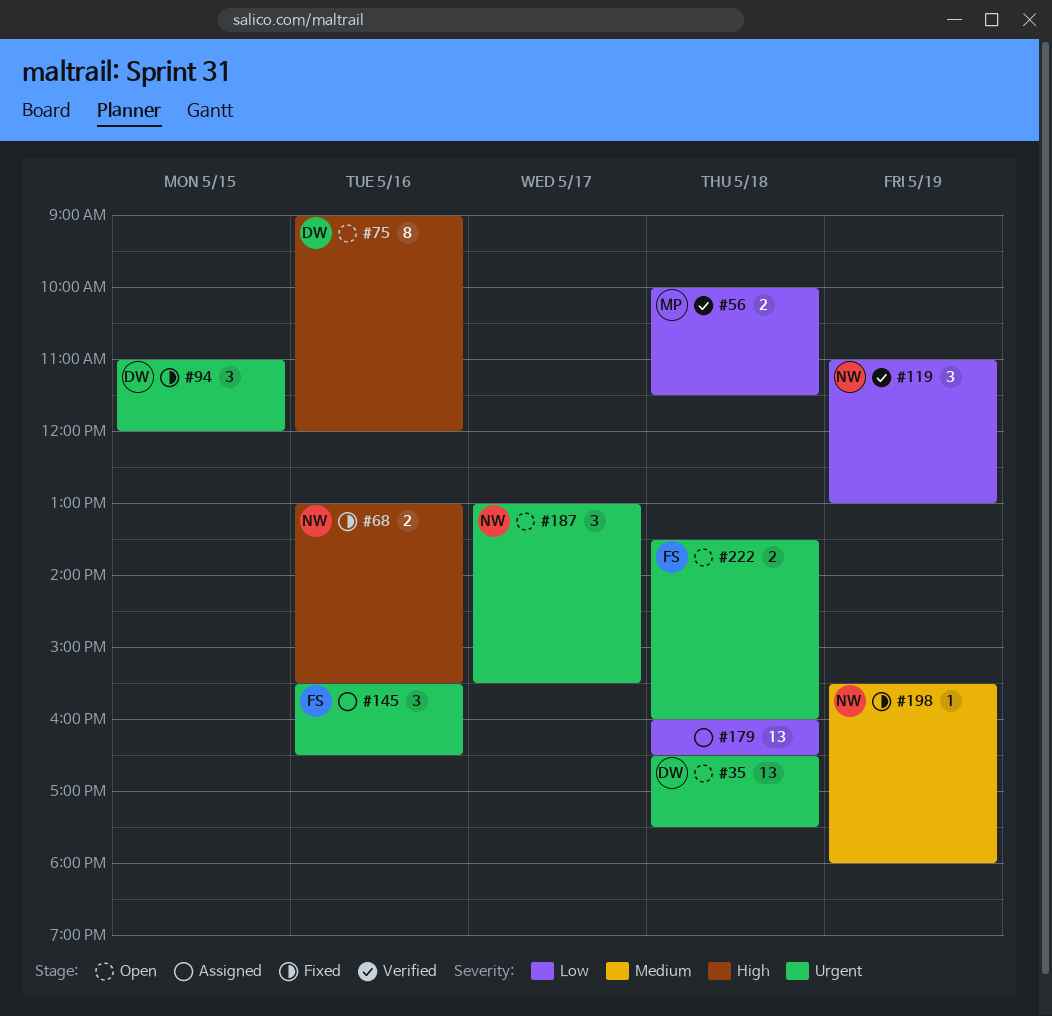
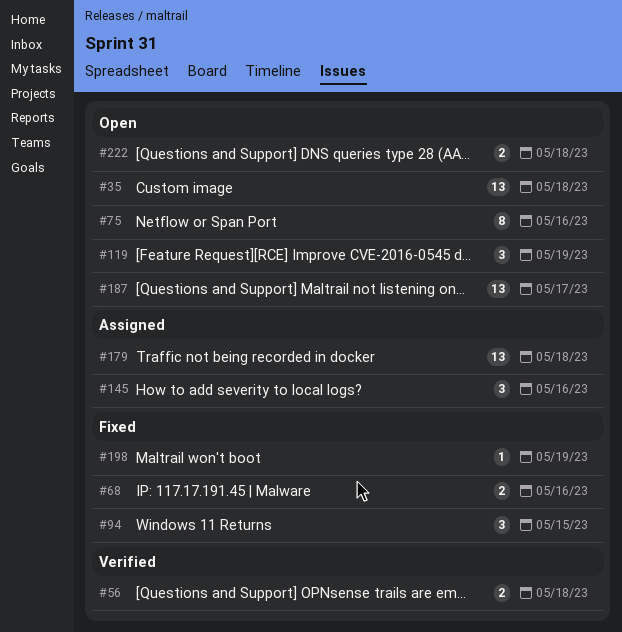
#119, status: Verified -> Open
#187, estimate: 3 -> 13

